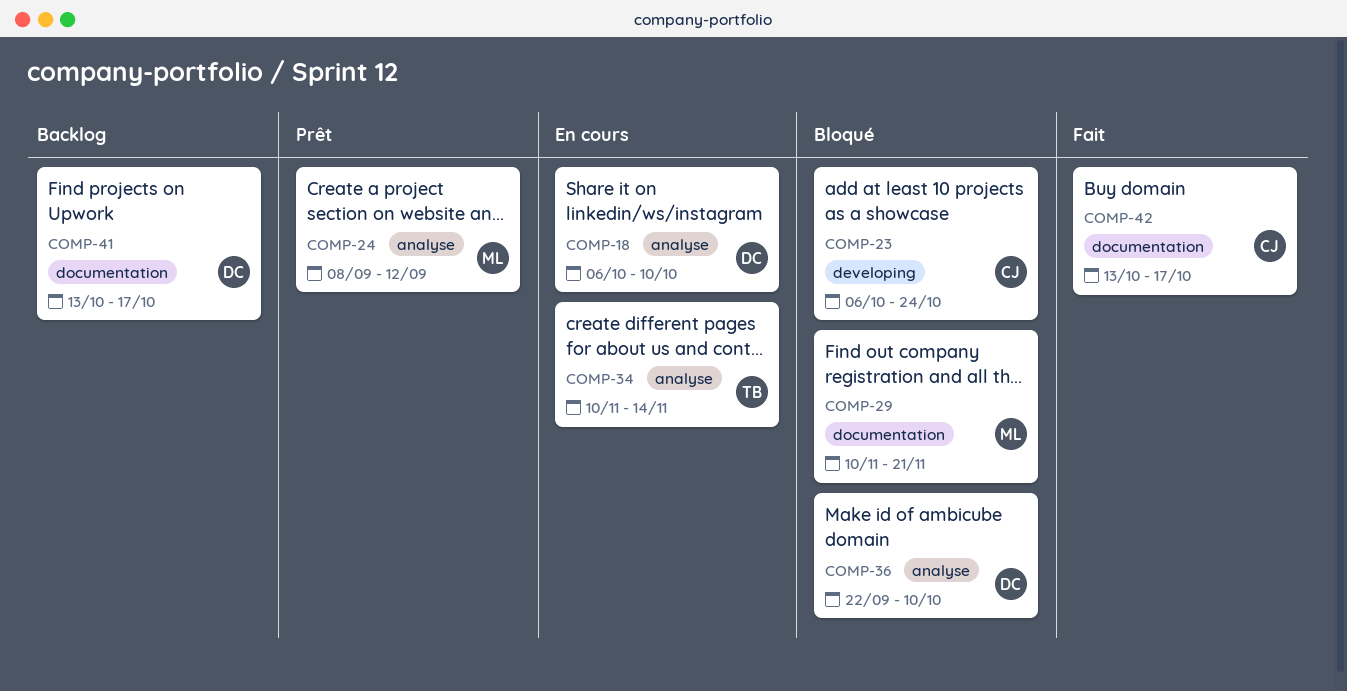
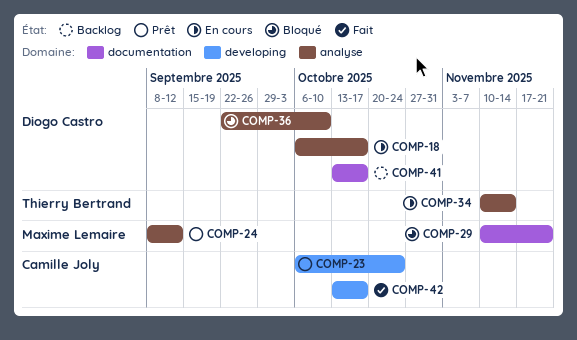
COMP-18, due: Oct 10 -> Oct 17
COMP-23, status: Bloqué -> Prêt
COMP-42, label: documentation -> developing

